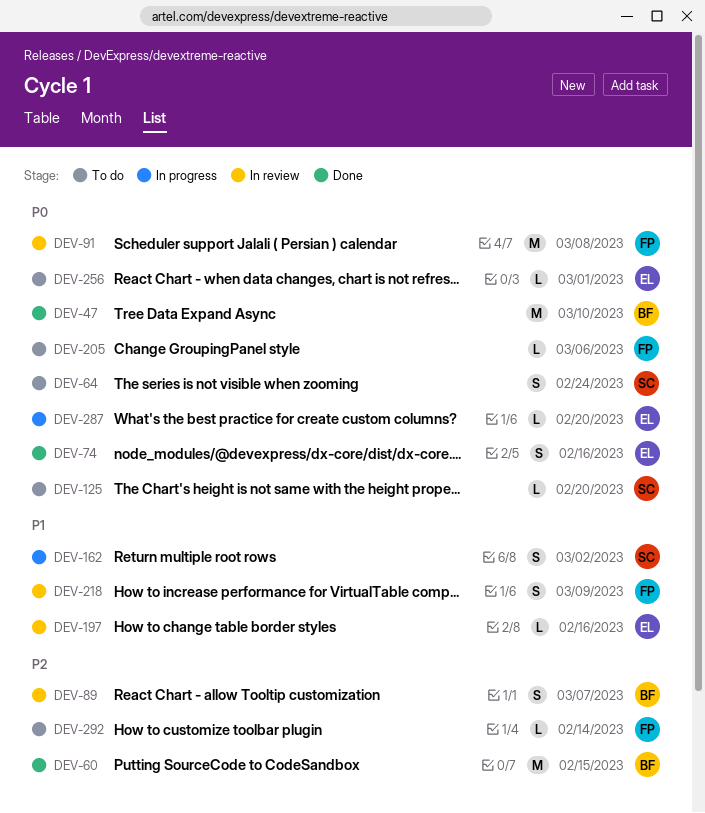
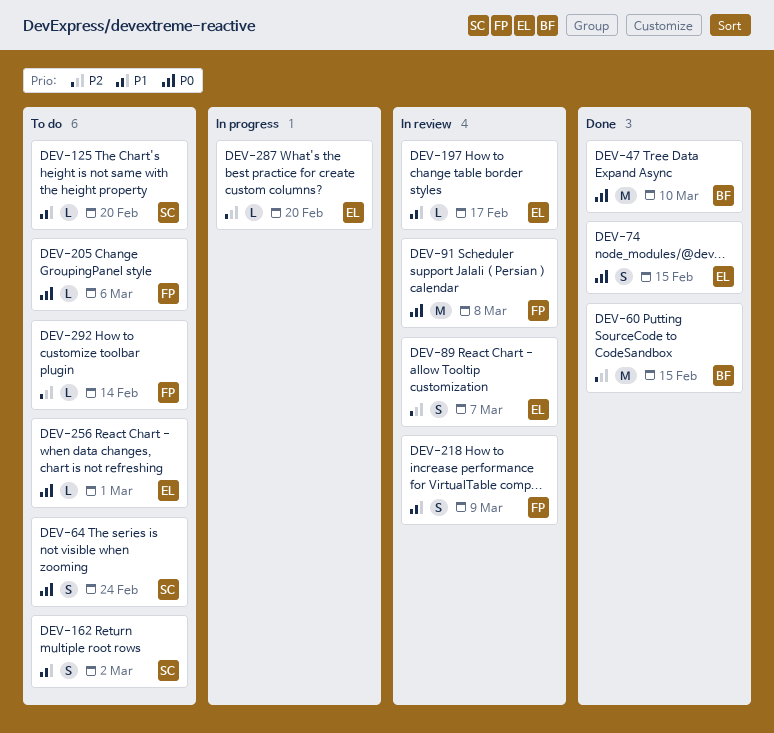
DEV-74, due: Feb 16 -> Feb 15
DEV-89, owner: BF -> EL
DEV-125, priority: P0 -> P1
DEV-162, status: In progress -> To do
DEV-197, due: Feb 16 -> Feb 17
DEV-287, priority: P0 -> P2

